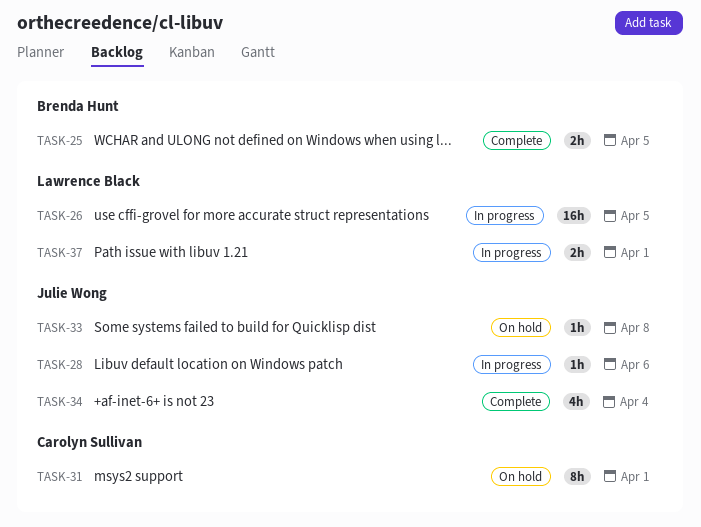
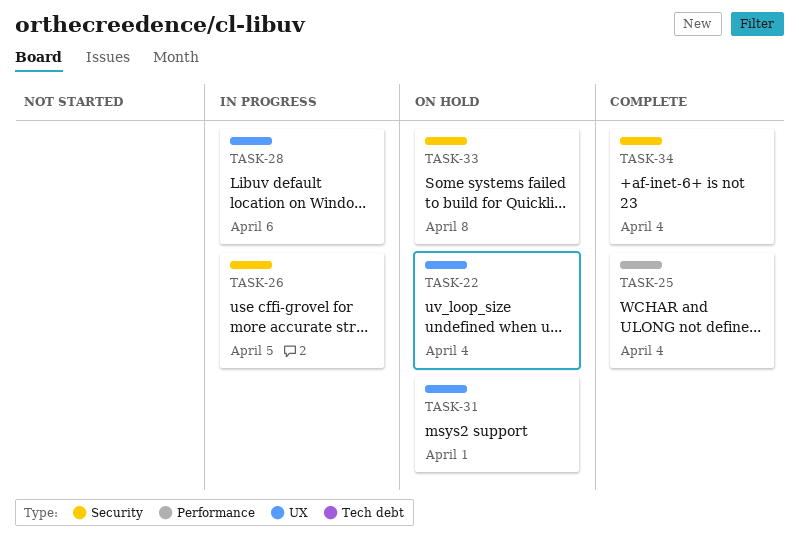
TASK-22: none -> present
TASK-25, due: Apr 5 -> Apr 4
TASK-37: present -> none

